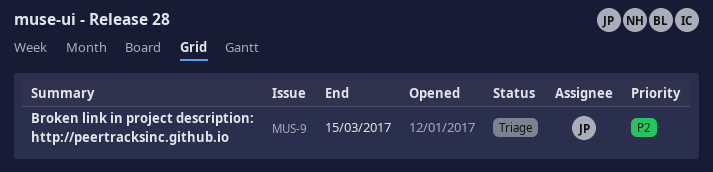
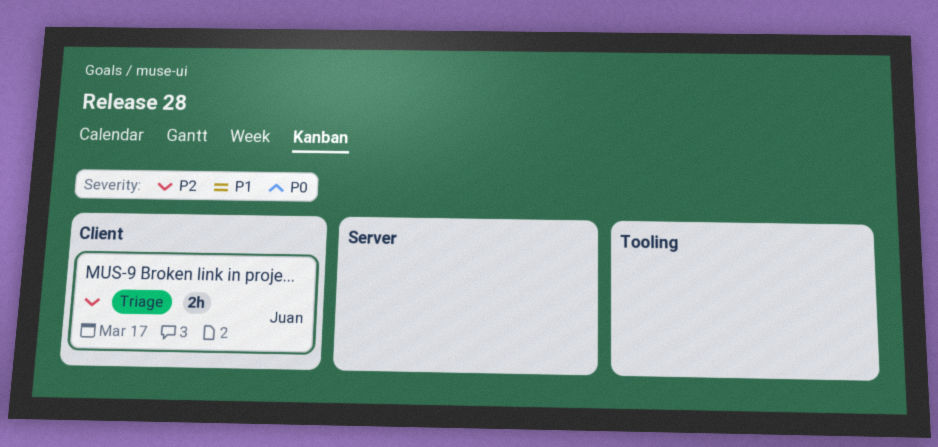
MUS-9, due: Mar 15 -> Mar 17

